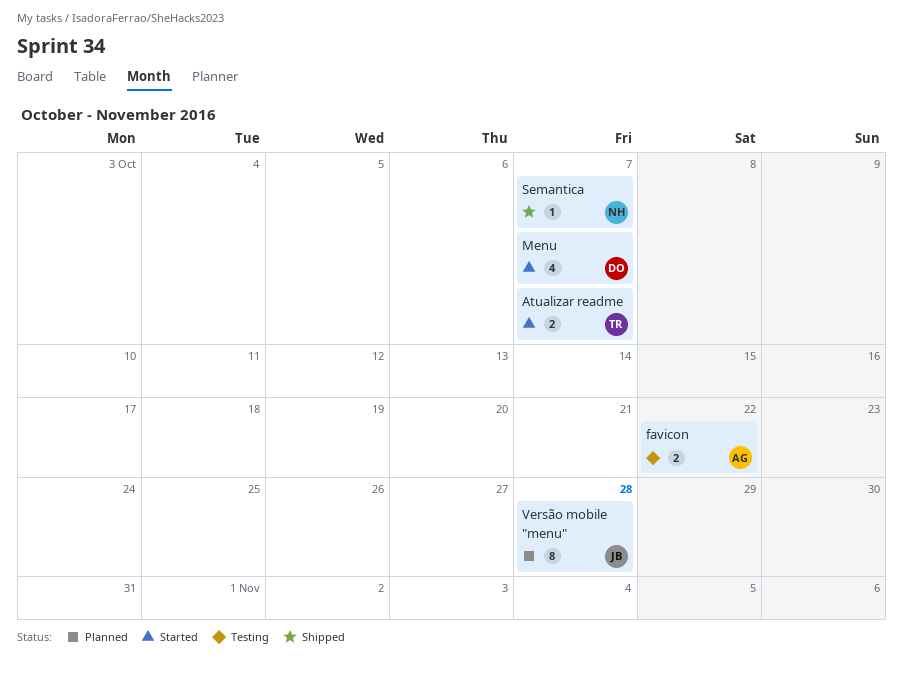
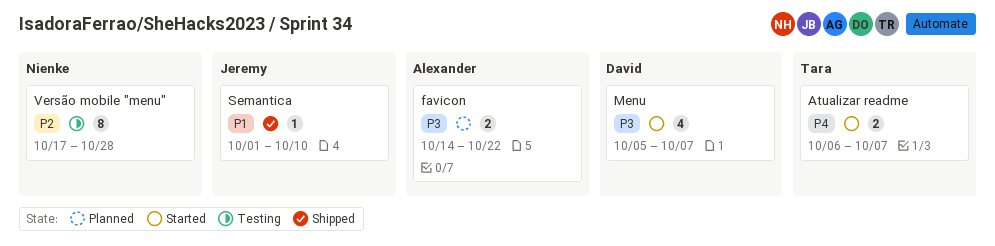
favicon, status: Testing -> Planned
Semantica, owner: Nienke -> Jeremy
Semantica, due: Oct 7 -> Oct 10
Versão mobile "menu", status: Planned -> Testing
Versão mobile "menu", owner: Jeremy -> Nienke

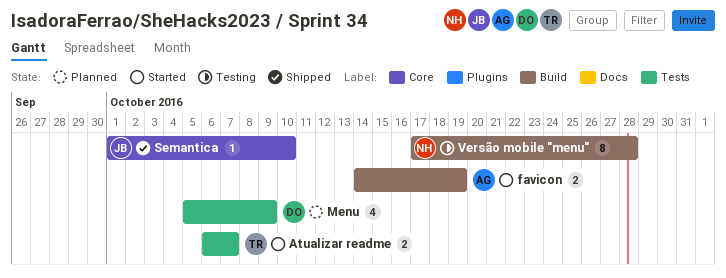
favicon, status: Planned -> Started
favicon, due: Oct 22 -> Oct 19
Menu, status: Started -> Planned
Menu, due: Oct 7 -> Oct 9

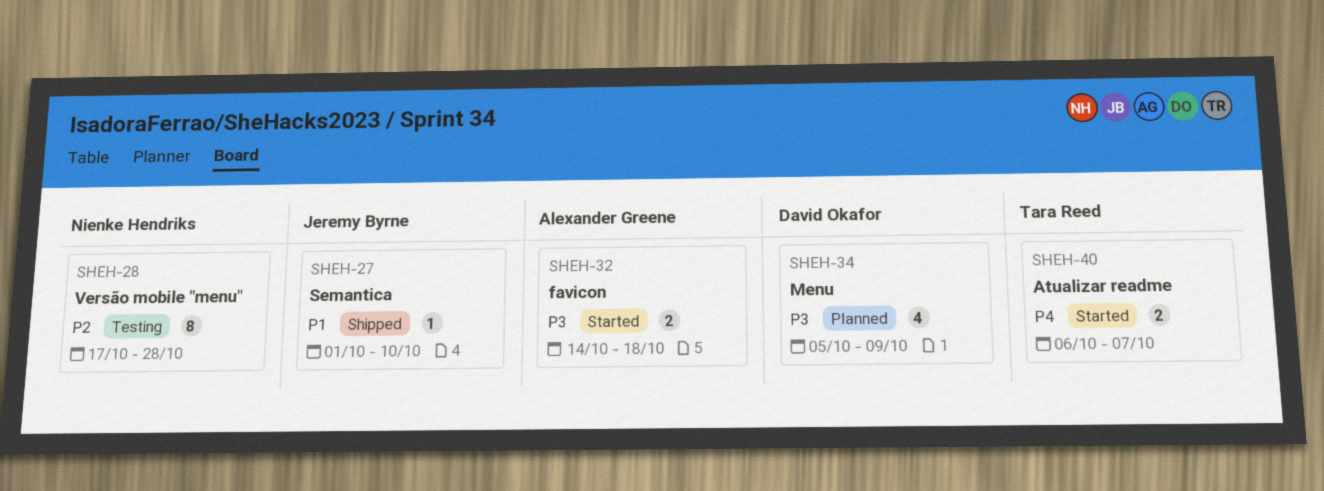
favicon, due: Oct 19 -> Oct 18

